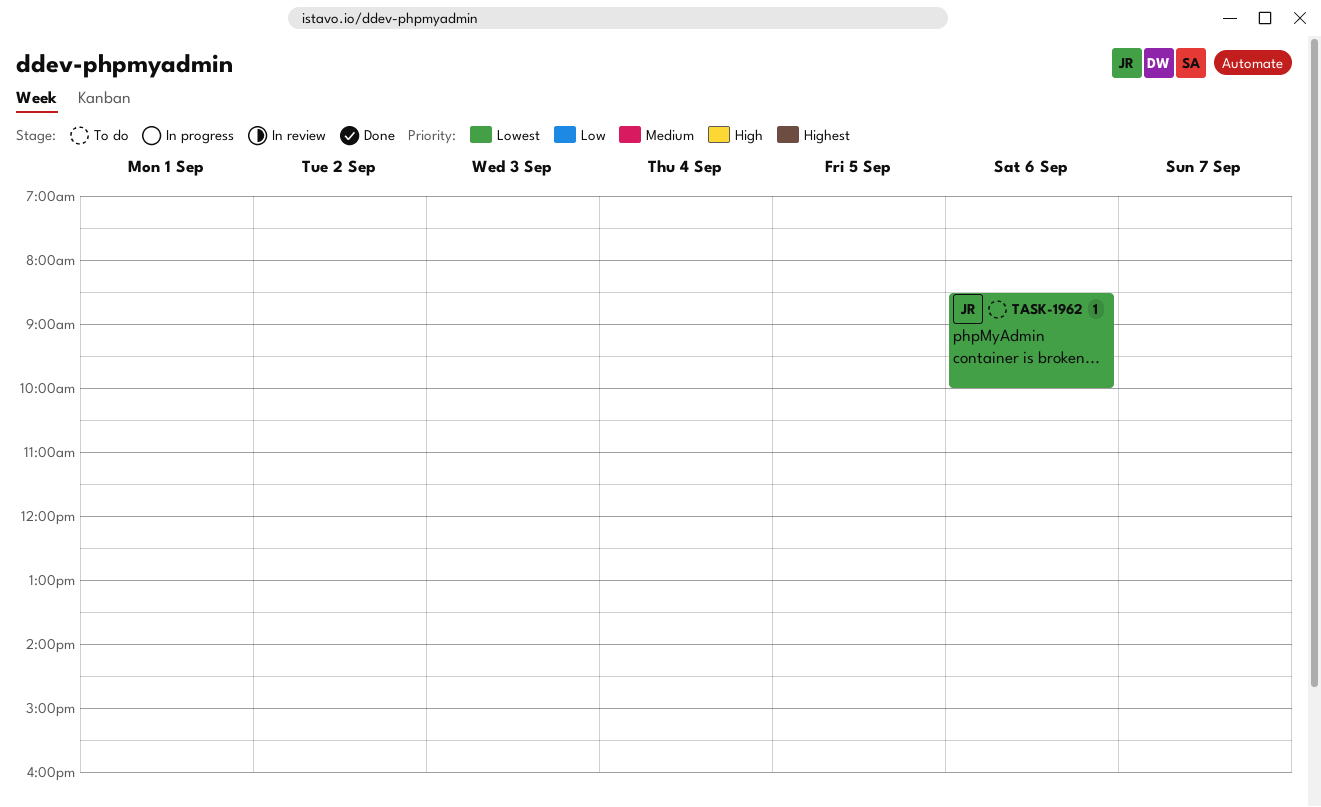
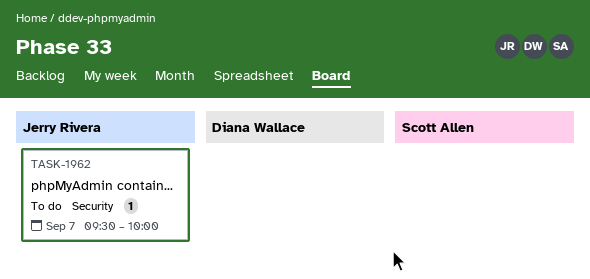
TASK-1962, day: Sep 6 -> Sep 7
TASK-1962, begins: 08:30 -> 09:30

